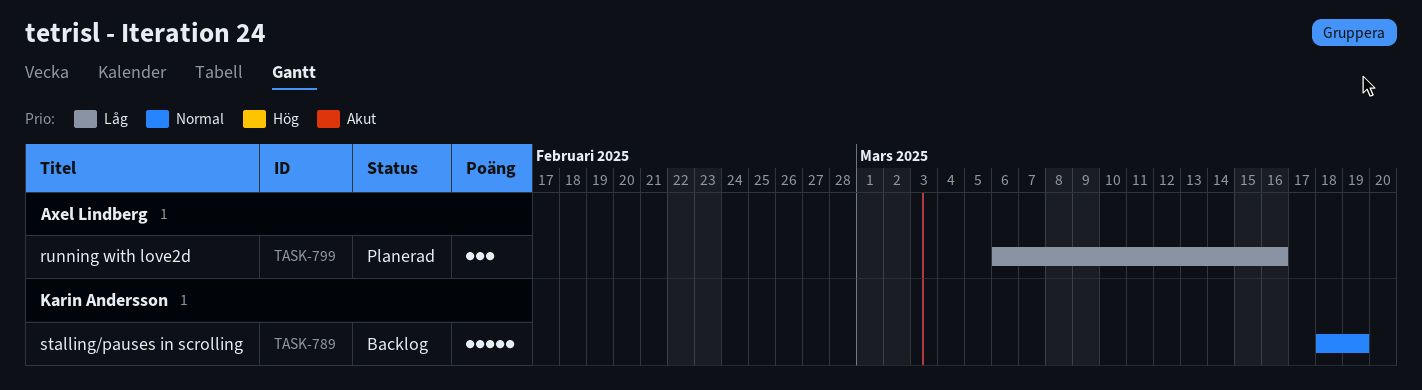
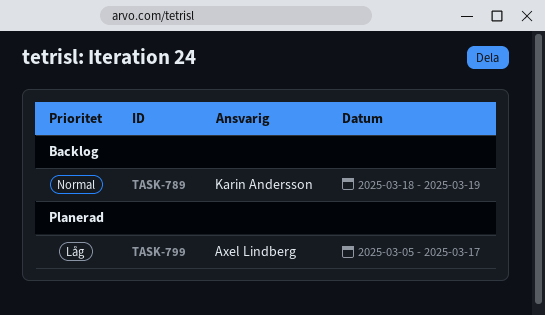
TASK-799, start: Mar 6 -> Mar 5
TASK-799, due: Mar 16 -> Mar 17

